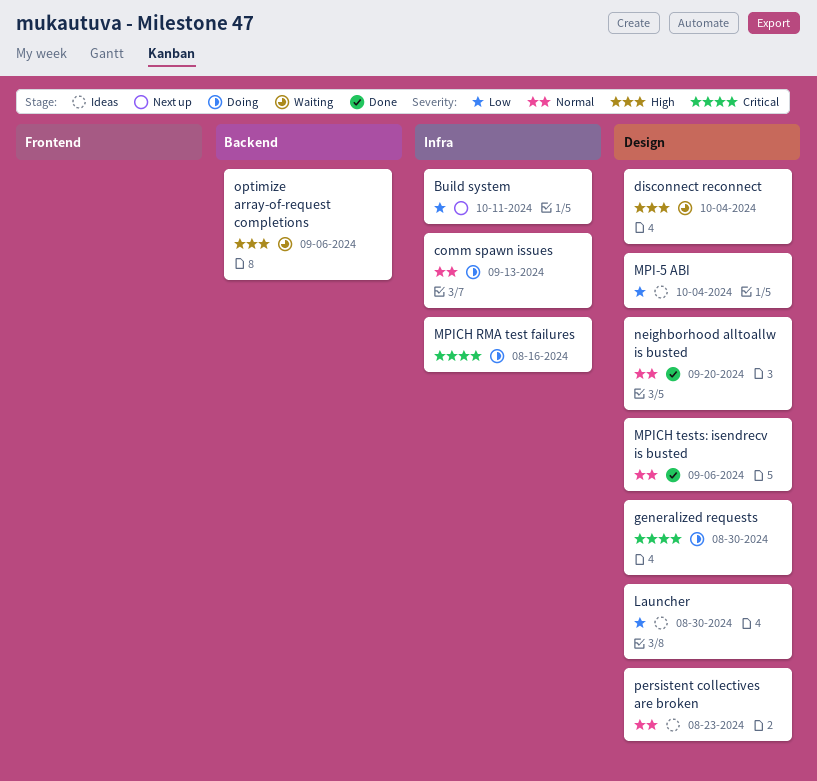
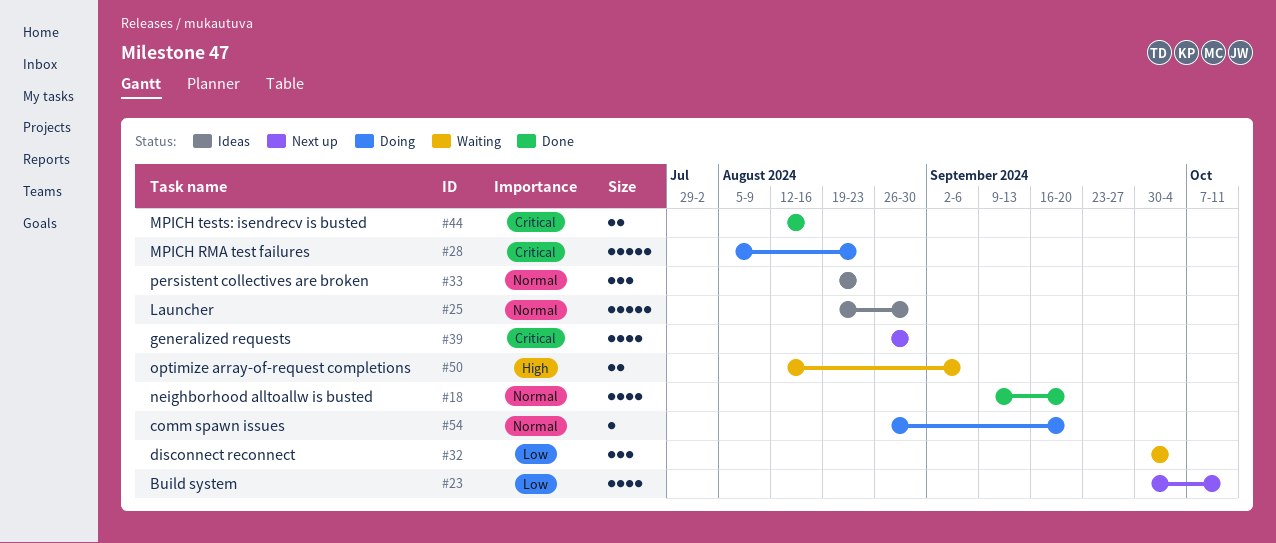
comm spawn issues, due: Sep 13 -> Sep 20
disconnect reconnect, priority: High -> Low
generalized requests, status: Doing -> Next up
Launcher, priority: Low -> Normal
MPI-5 ABI: present -> none
MPICH RMA test failures, due: Aug 16 -> Aug 23
MPICH tests: isendrecv is busted, priority: Normal -> Critical
MPICH tests: isendrecv is busted, due: Sep 6 -> Aug 16

